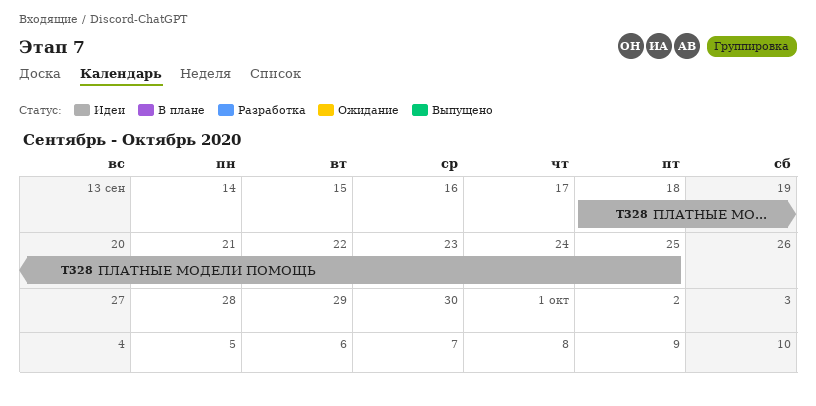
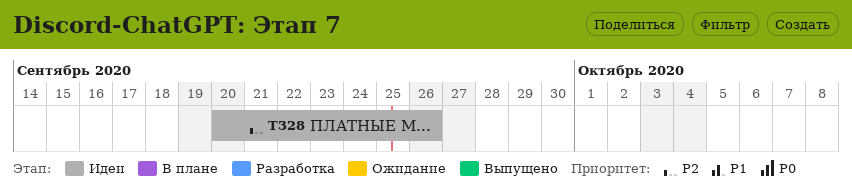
T328, start: Sep 18 -> Sep 20
T328, due: Sep 25 -> Sep 26

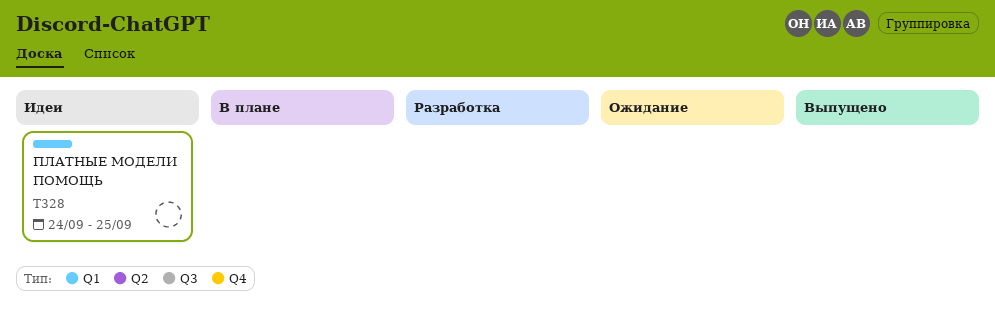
T328, start: Sep 20 -> Sep 24
T328, due: Sep 26 -> Sep 25

